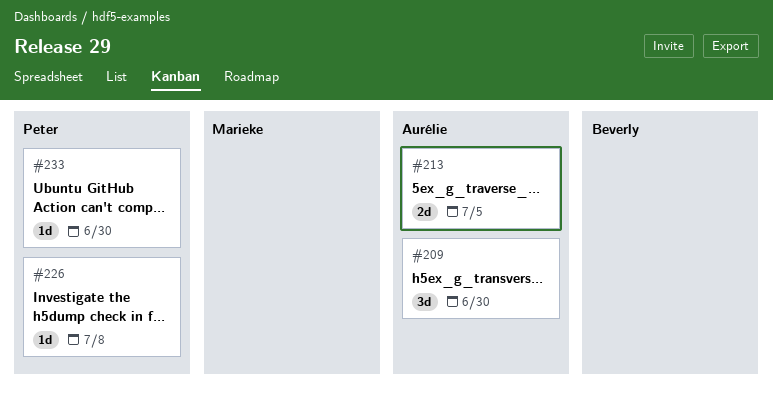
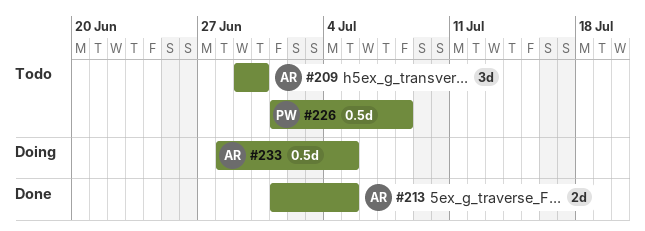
#226, estimate: 1d -> 0.5d
#233, owner: Peter -> Aurélie
#233, estimate: 1d -> 0.5d
#233, due: Jun 30 -> Jul 5

